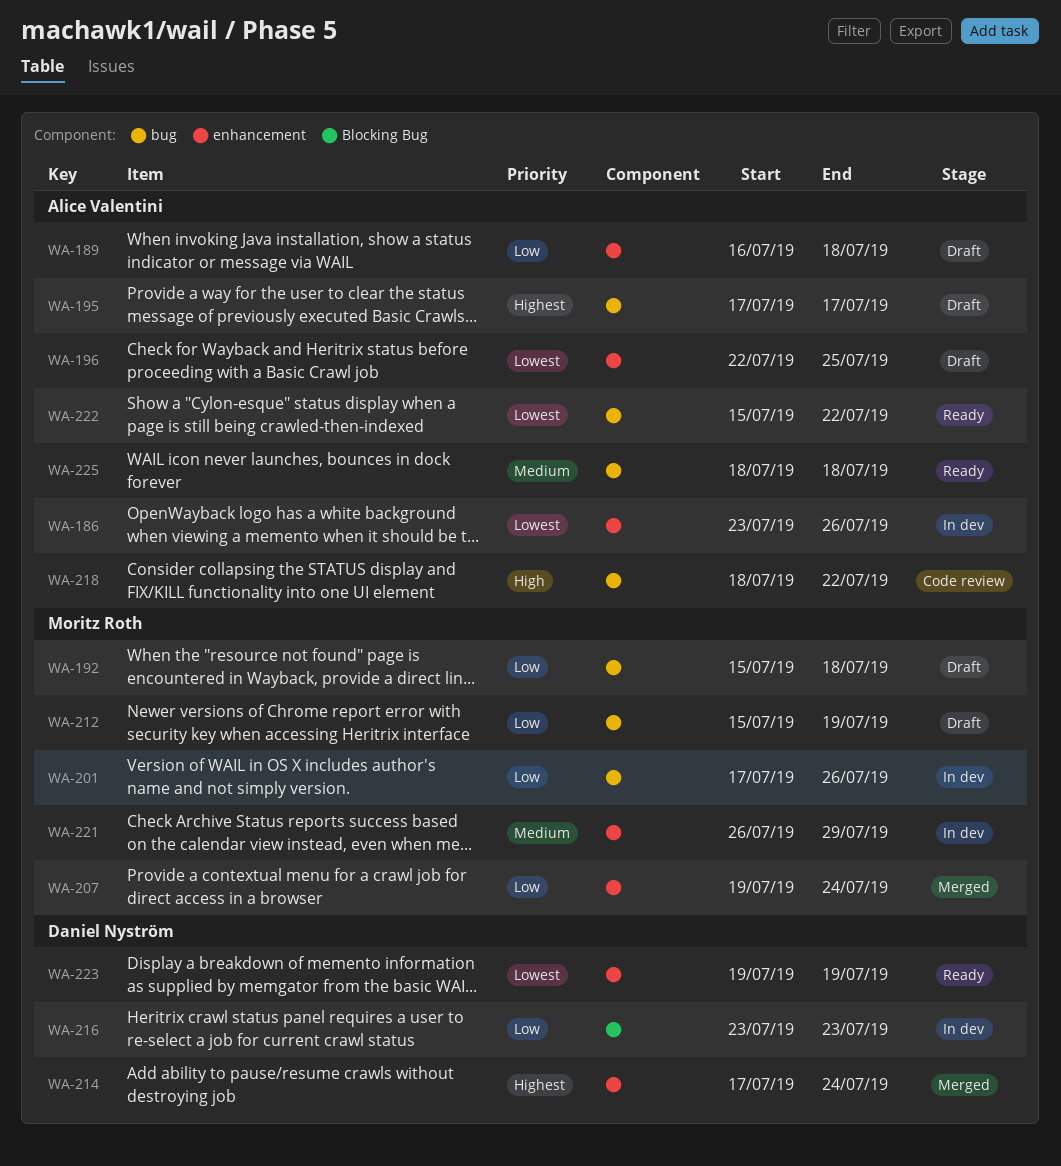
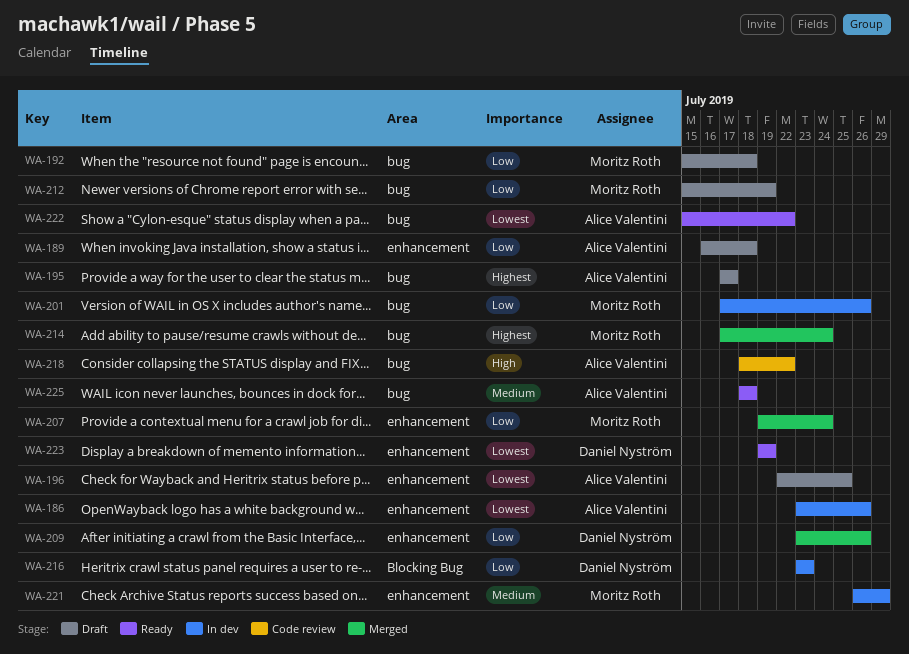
WA-209: none -> present
WA-214, owner: Daniel Nyström -> Moritz Roth
WA-214, label: enhancement -> bug

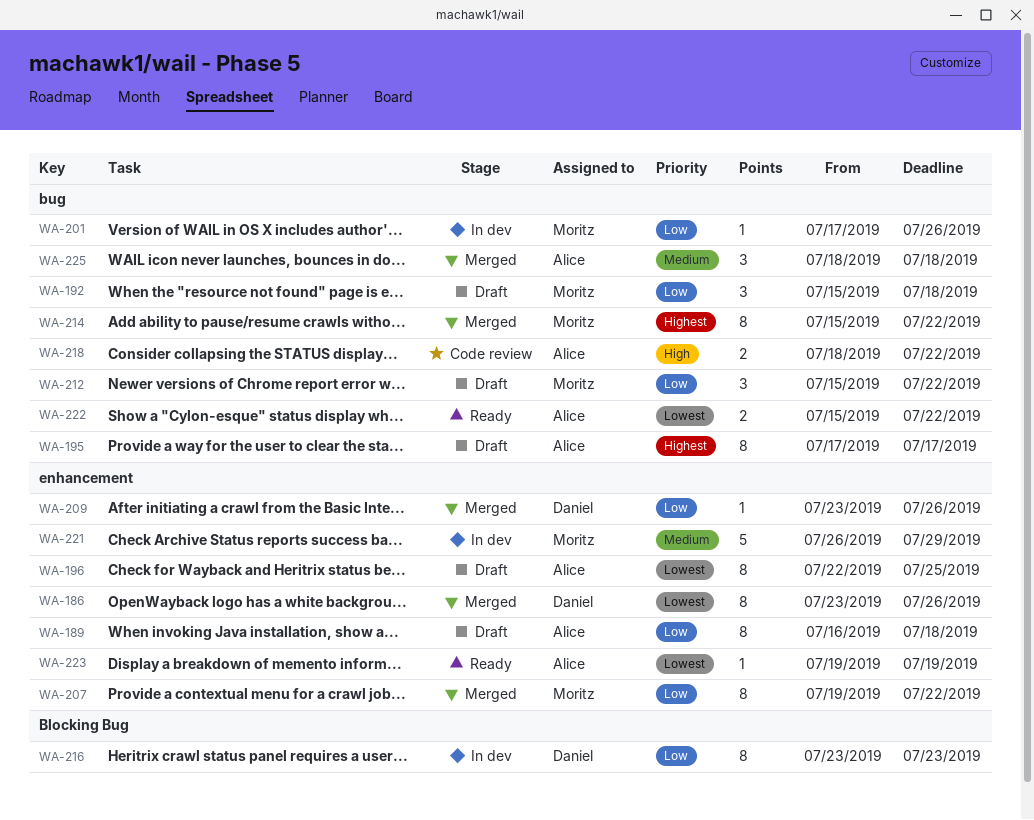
WA-186, status: In dev -> Merged
WA-186, owner: Alice Valentini -> Daniel Nyström
WA-207, due: Jul 24 -> Jul 22
WA-212, due: Jul 19 -> Jul 22
WA-214, start: Jul 17 -> Jul 15
WA-214, due: Jul 24 -> Jul 22
WA-223, owner: Daniel Nyström -> Alice Valentini
WA-225, status: Ready -> Merged

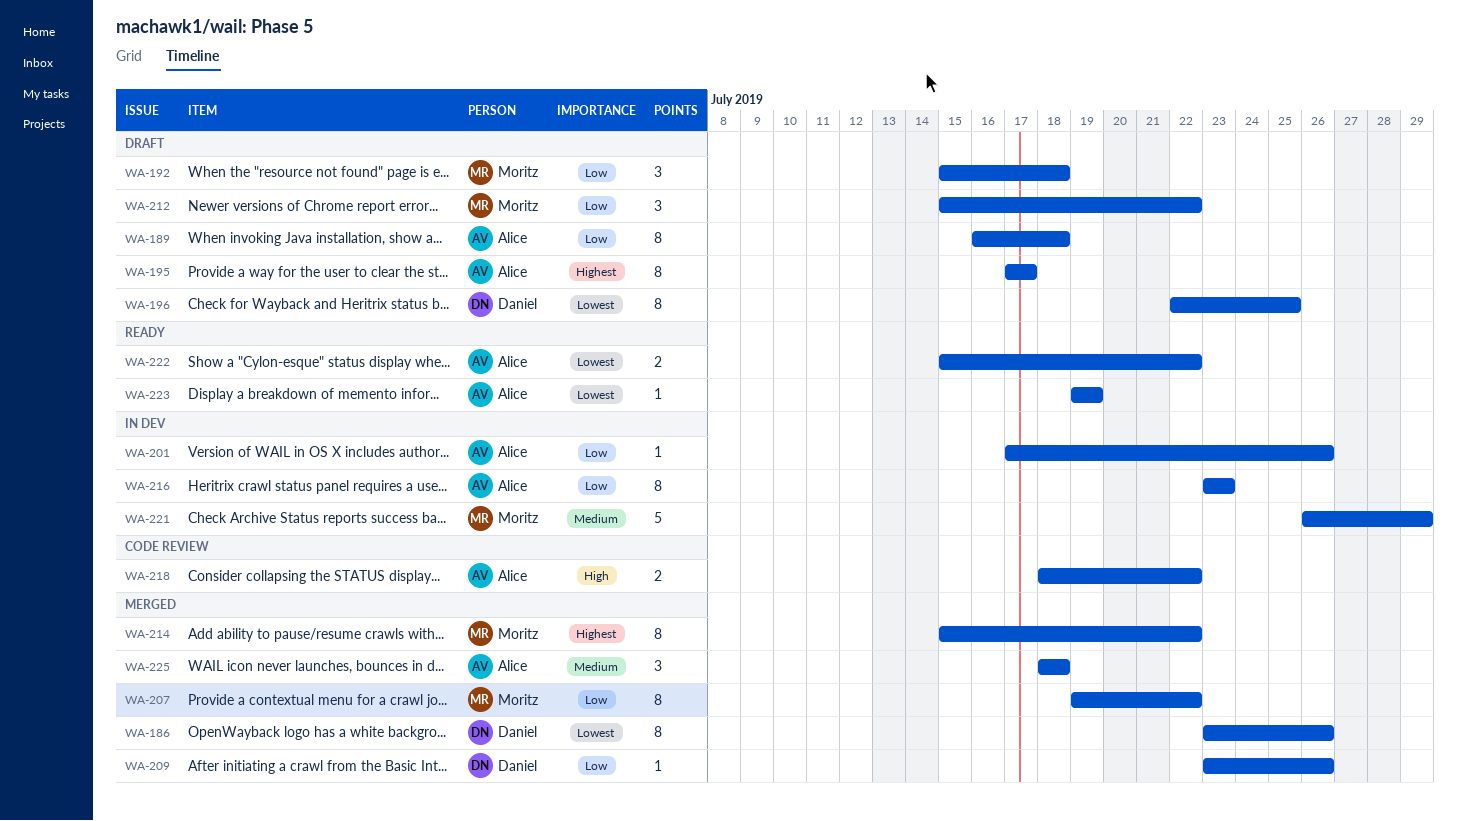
WA-196, owner: Alice -> Daniel
WA-201, owner: Moritz -> Alice
WA-216, owner: Daniel -> Alice

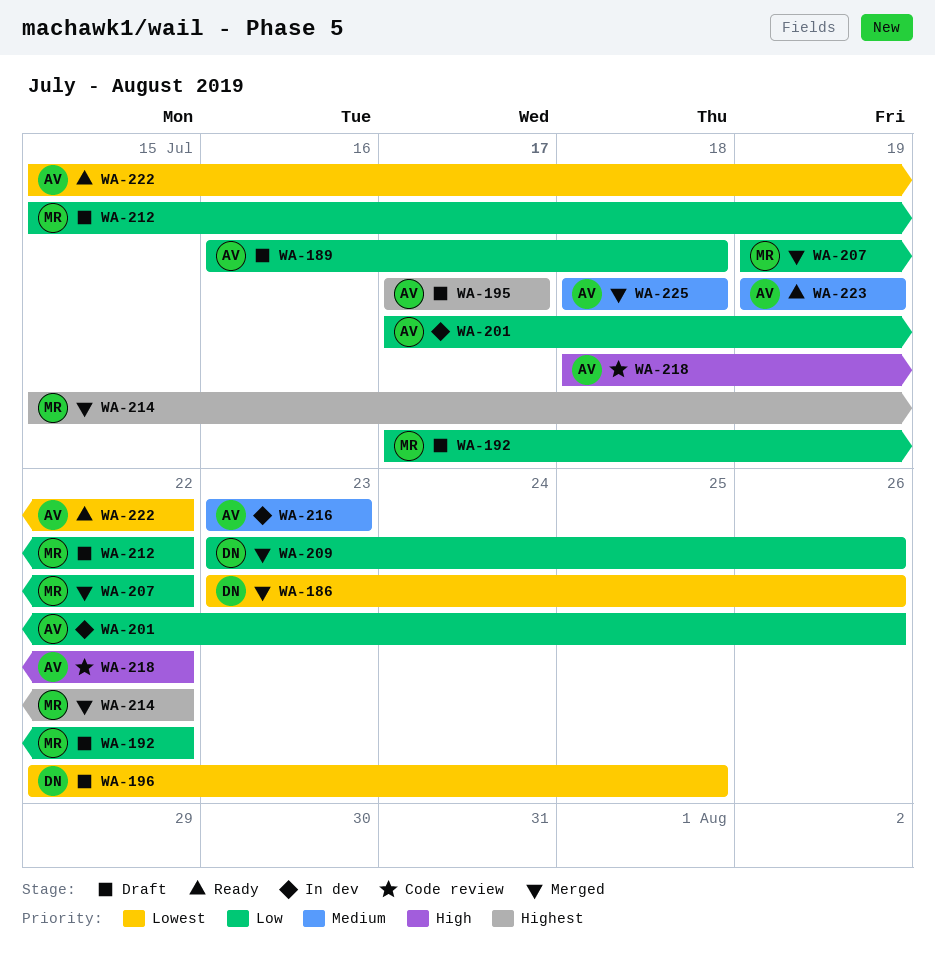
WA-192, start: Jul 15 -> Jul 17
WA-192, due: Jul 18 -> Jul 22
WA-216, priority: Low -> Medium
WA-221: present -> none
WA-223, priority: Lowest -> Medium

